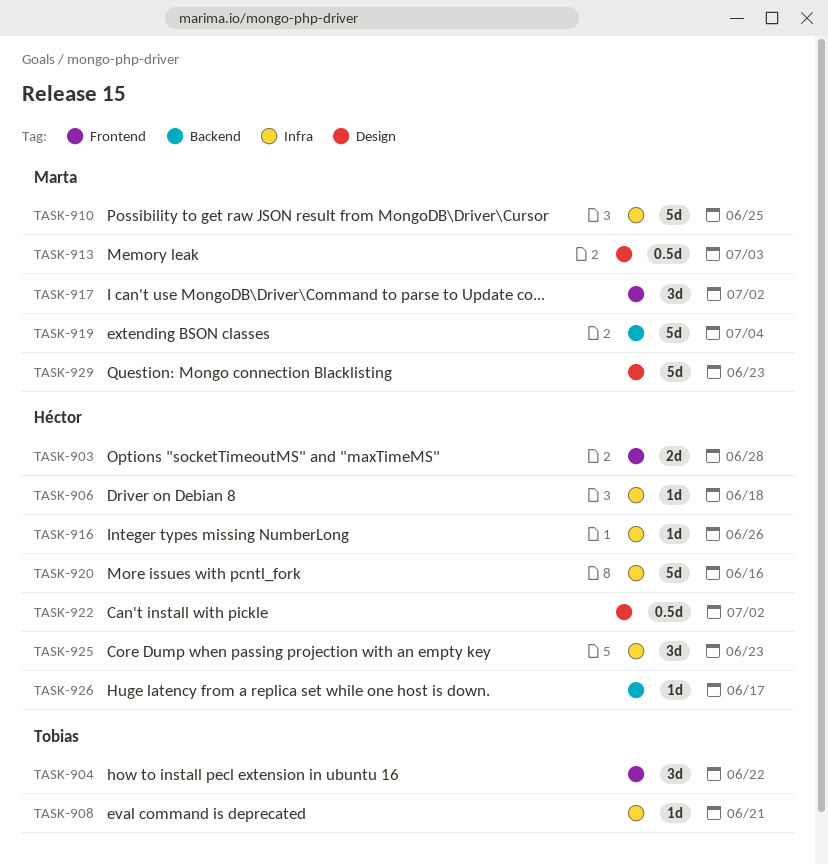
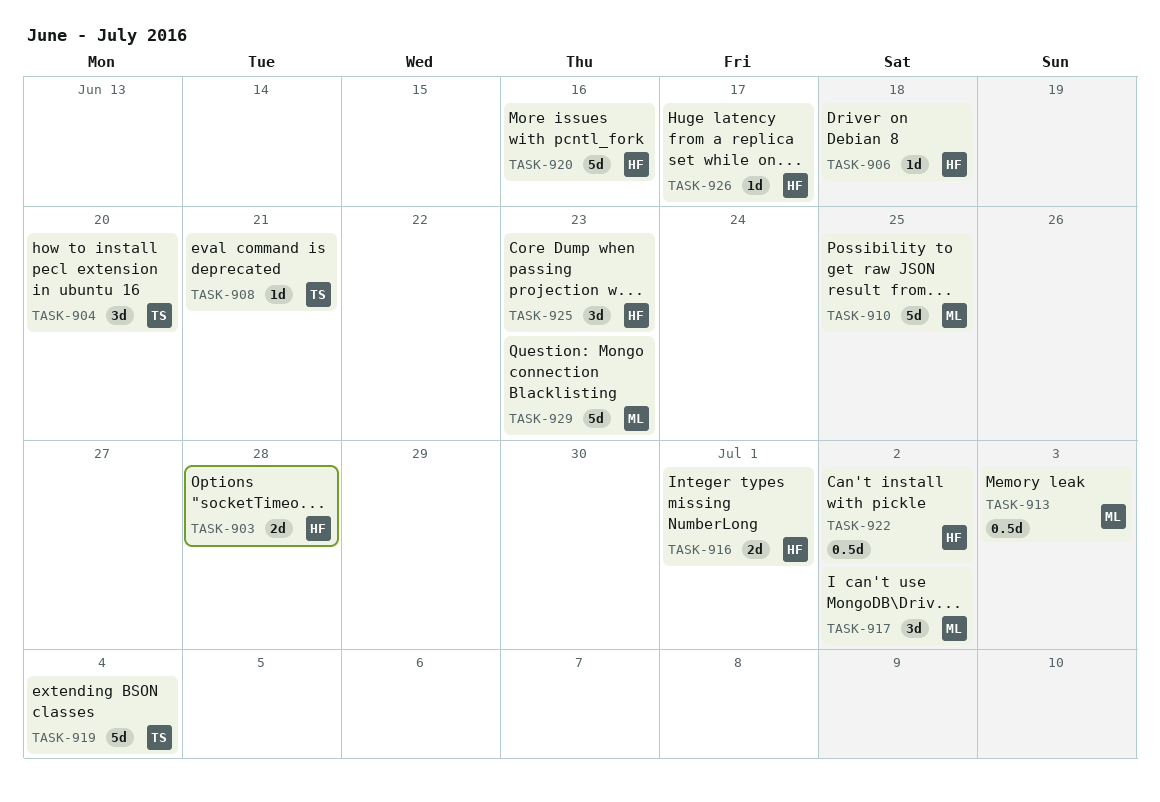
TASK-904, due: Jun 22 -> Jun 20
TASK-916, estimate: 1d -> 2d
TASK-916, due: Jun 26 -> Jul 1
TASK-919, owner: Marta -> Tobias

